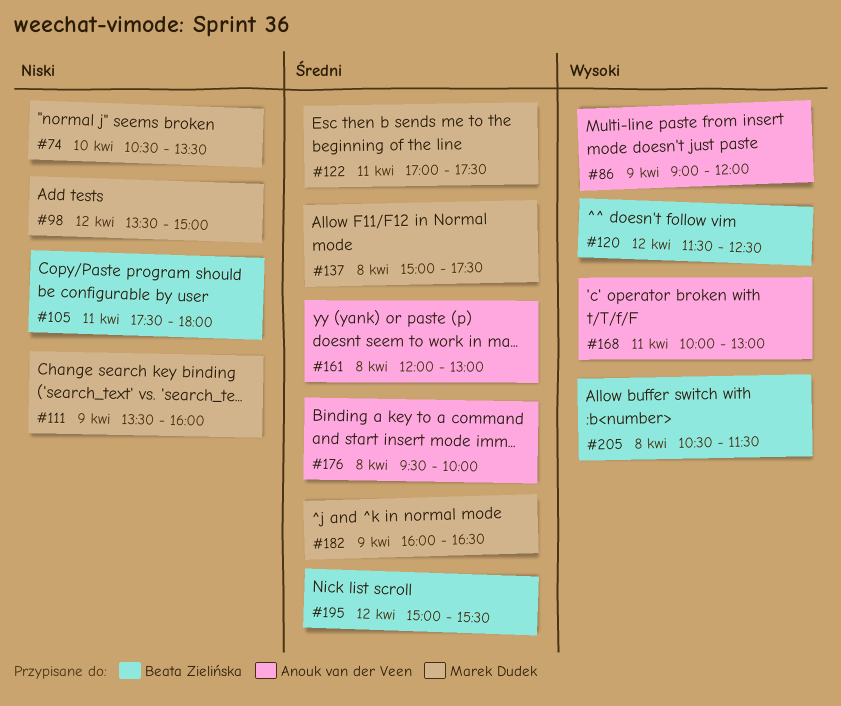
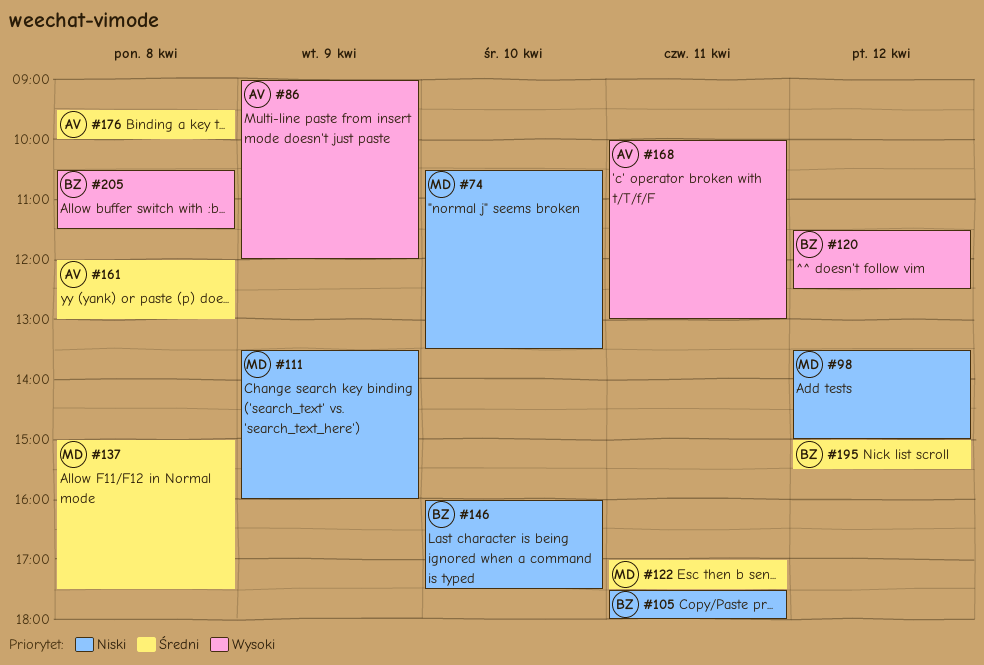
#146: none -> present
#182: present -> none

